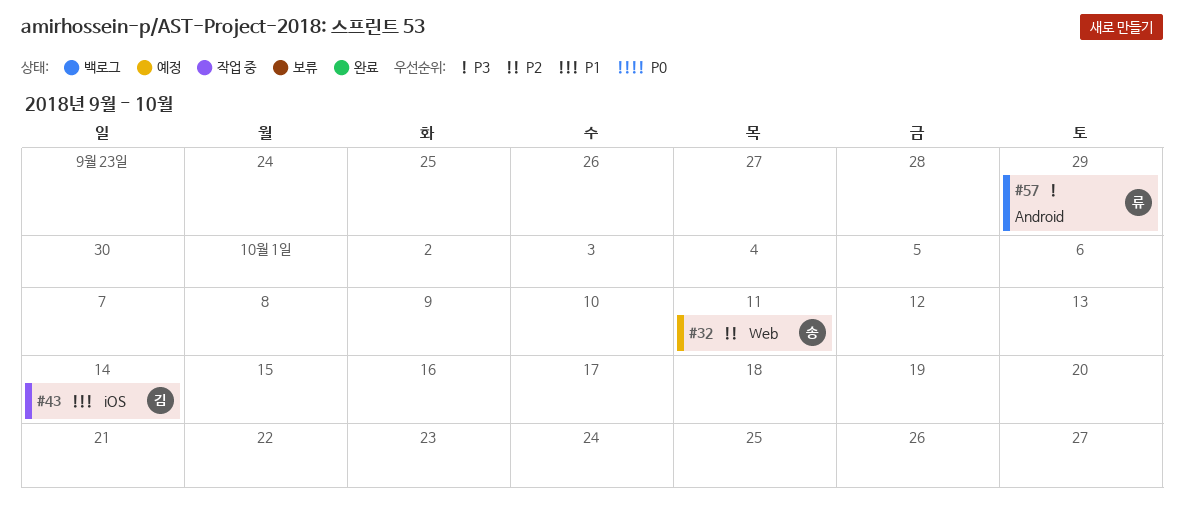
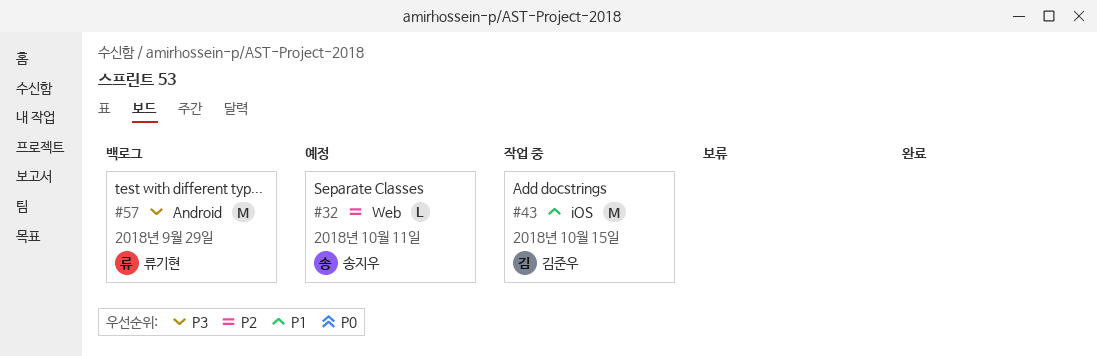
#43, due: Oct 14 -> Oct 15

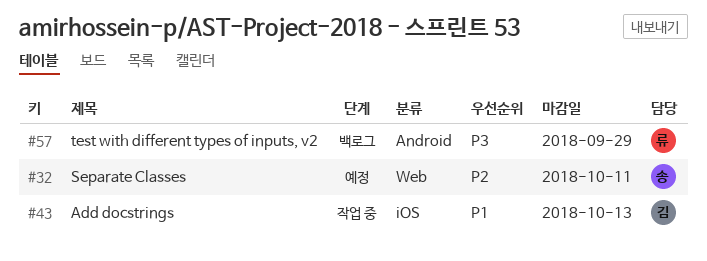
#43, due: Oct 15 -> Oct 13

